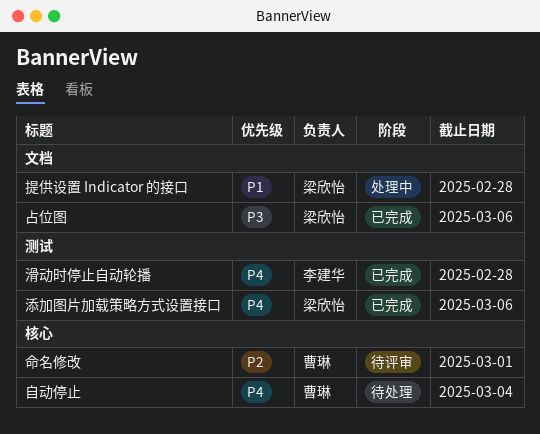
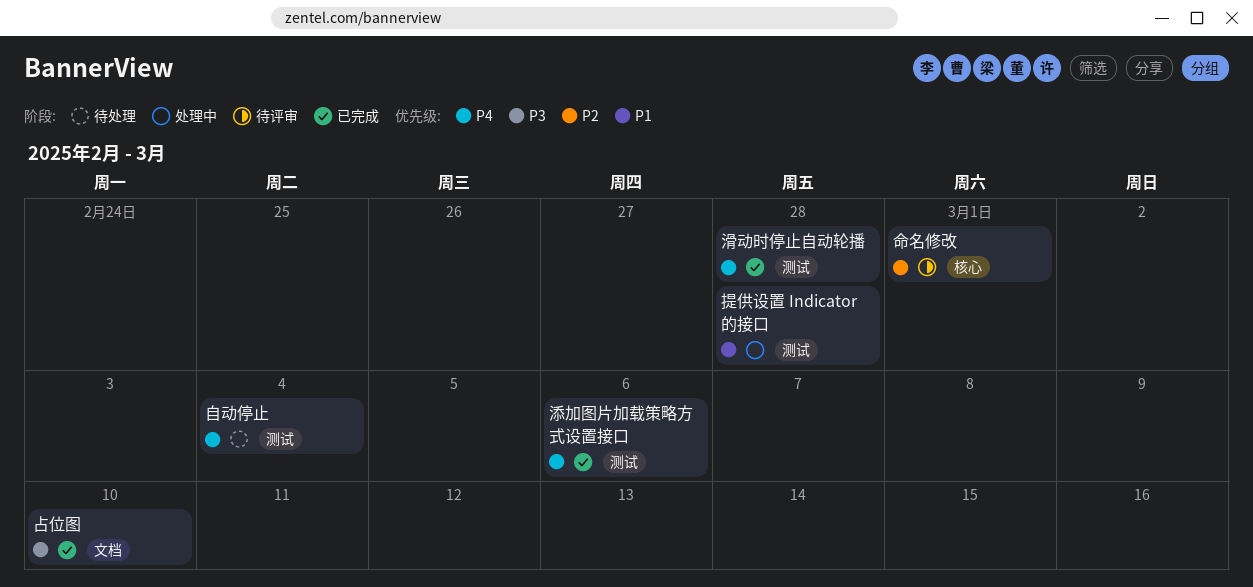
占位图, due: Mar 6 -> Mar 10
提供设置 Indicator 的接口, label: 文档 -> 测试
自动停止, label: 核心 -> 测试

